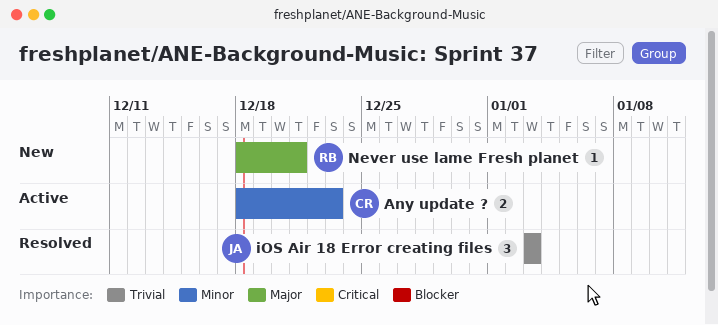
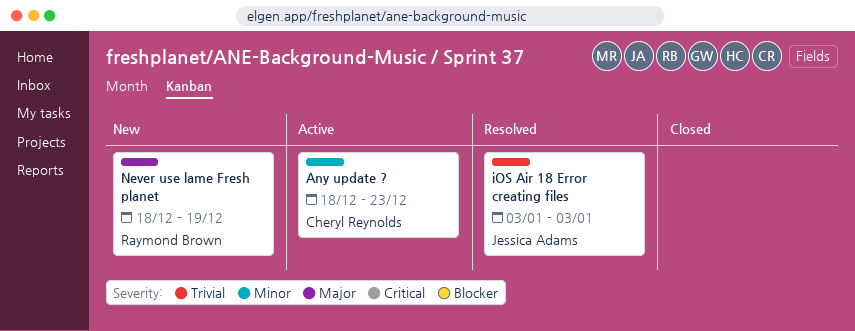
Never use lame Fresh planet, due: Dec 21 -> Dec 19

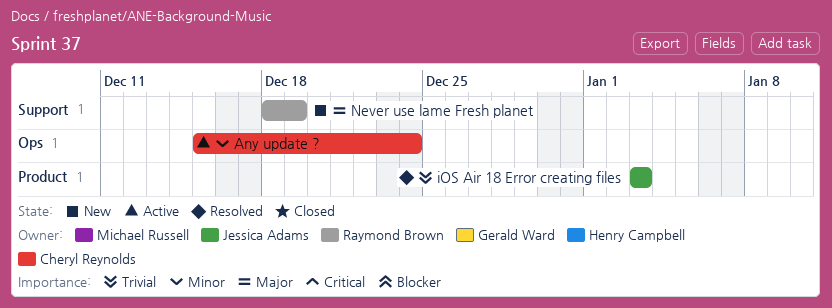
Any update ?, start: Dec 18 -> Dec 15
Any update ?, due: Dec 23 -> Dec 24

